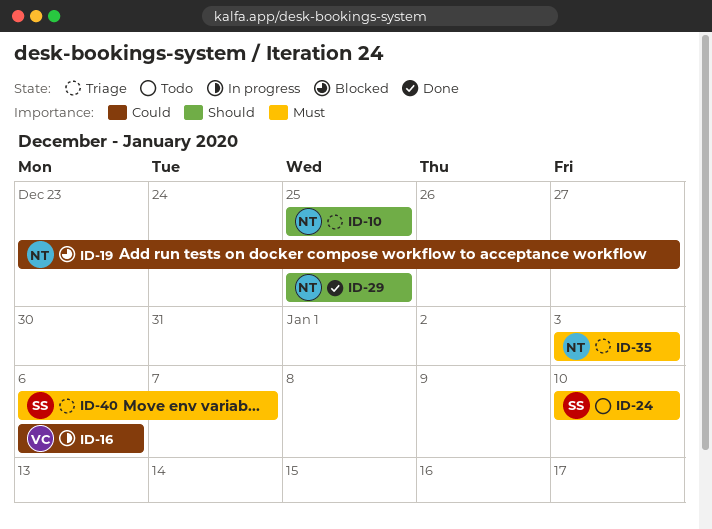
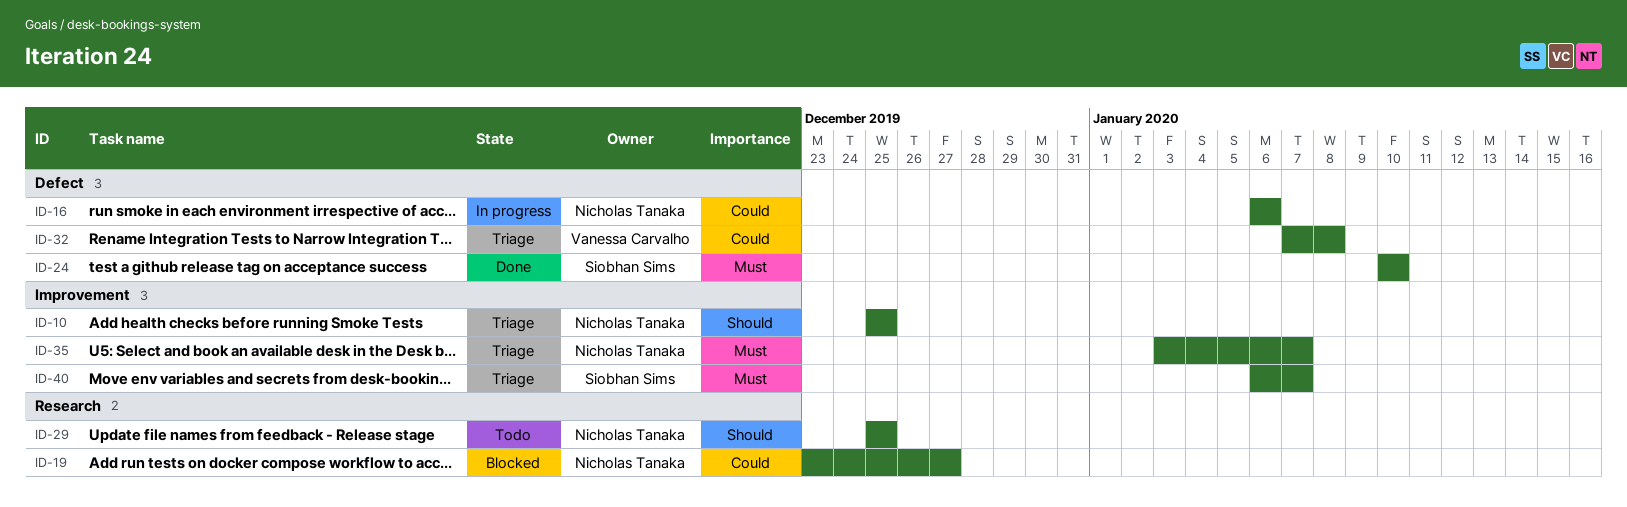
ID-16, owner: Vanessa Carvalho -> Nicholas Tanaka
ID-24, status: Todo -> Done
ID-29, status: Done -> Todo
ID-32: none -> present
ID-35, due: Jan 3 -> Jan 7

